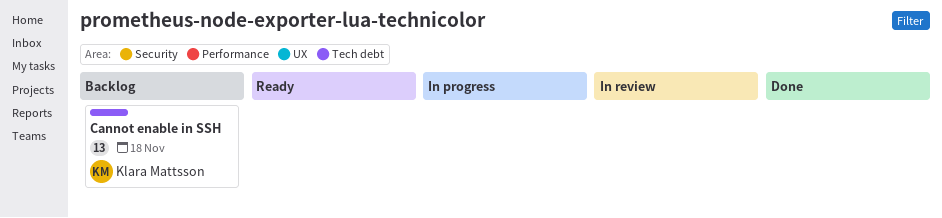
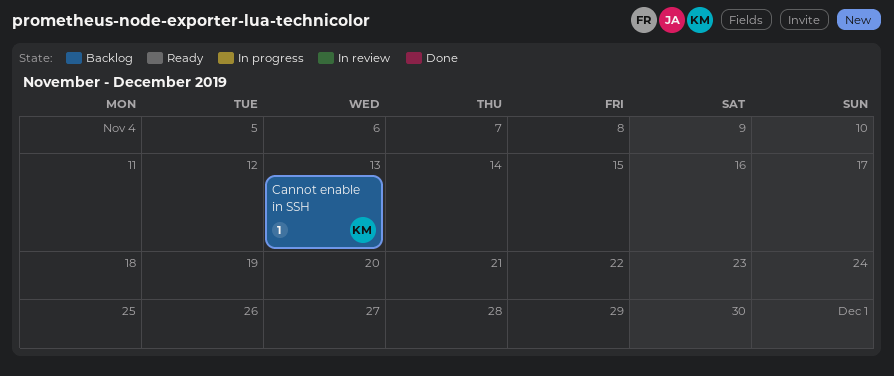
Cannot enable in SSH, estimate: 13 -> 1
Cannot enable in SSH, due: Nov 18 -> Nov 13

